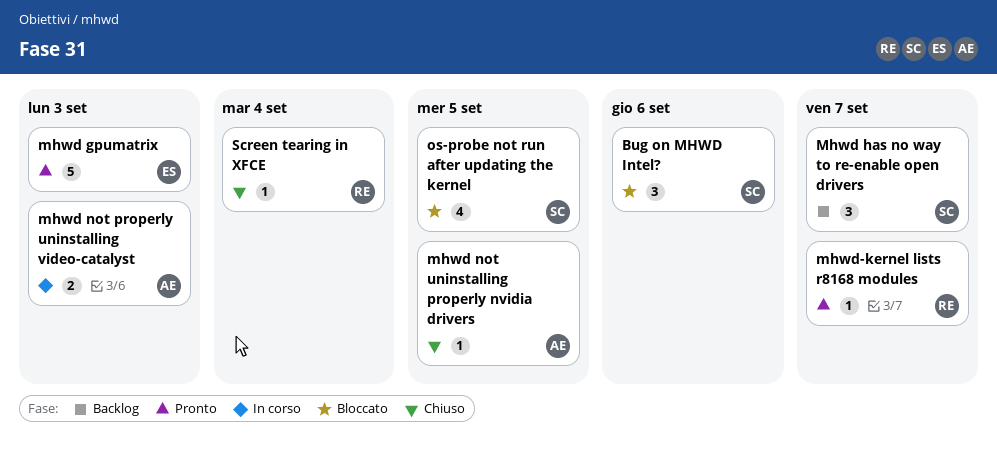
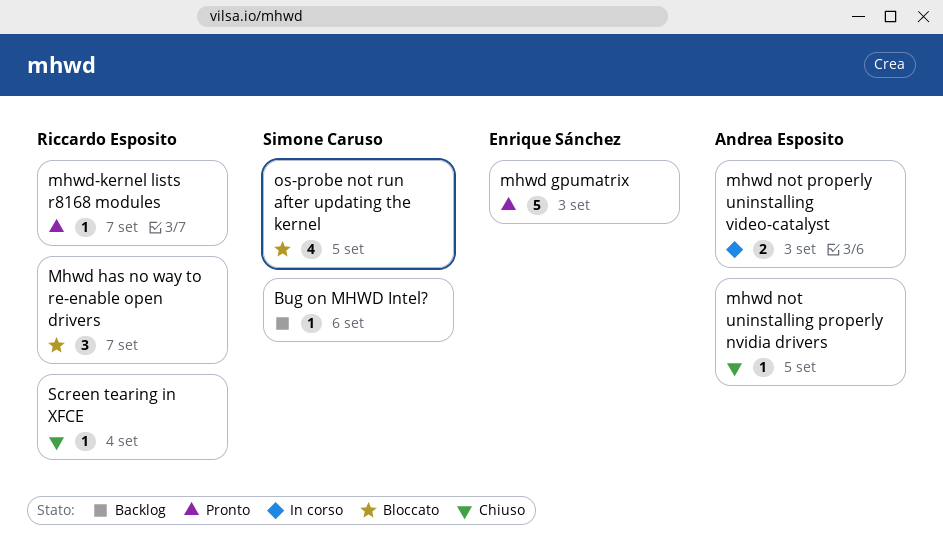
Bug on MHWD Intel?, status: Bloccato -> Backlog
Bug on MHWD Intel?, estimate: 3 -> 1
Mhwd has no way to re-enable open drivers, status: Backlog -> Bloccato
Mhwd has no way to re-enable open drivers, owner: Simone Caruso -> Riccardo Esposito

